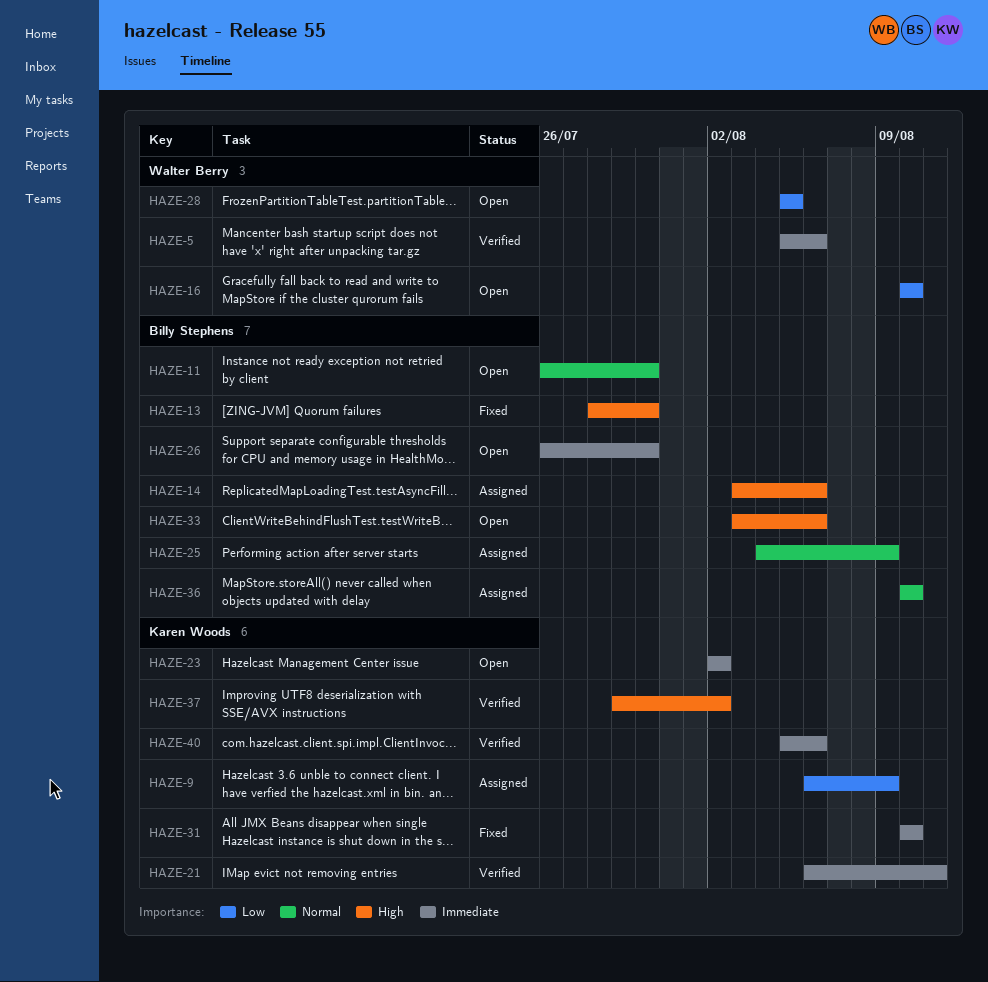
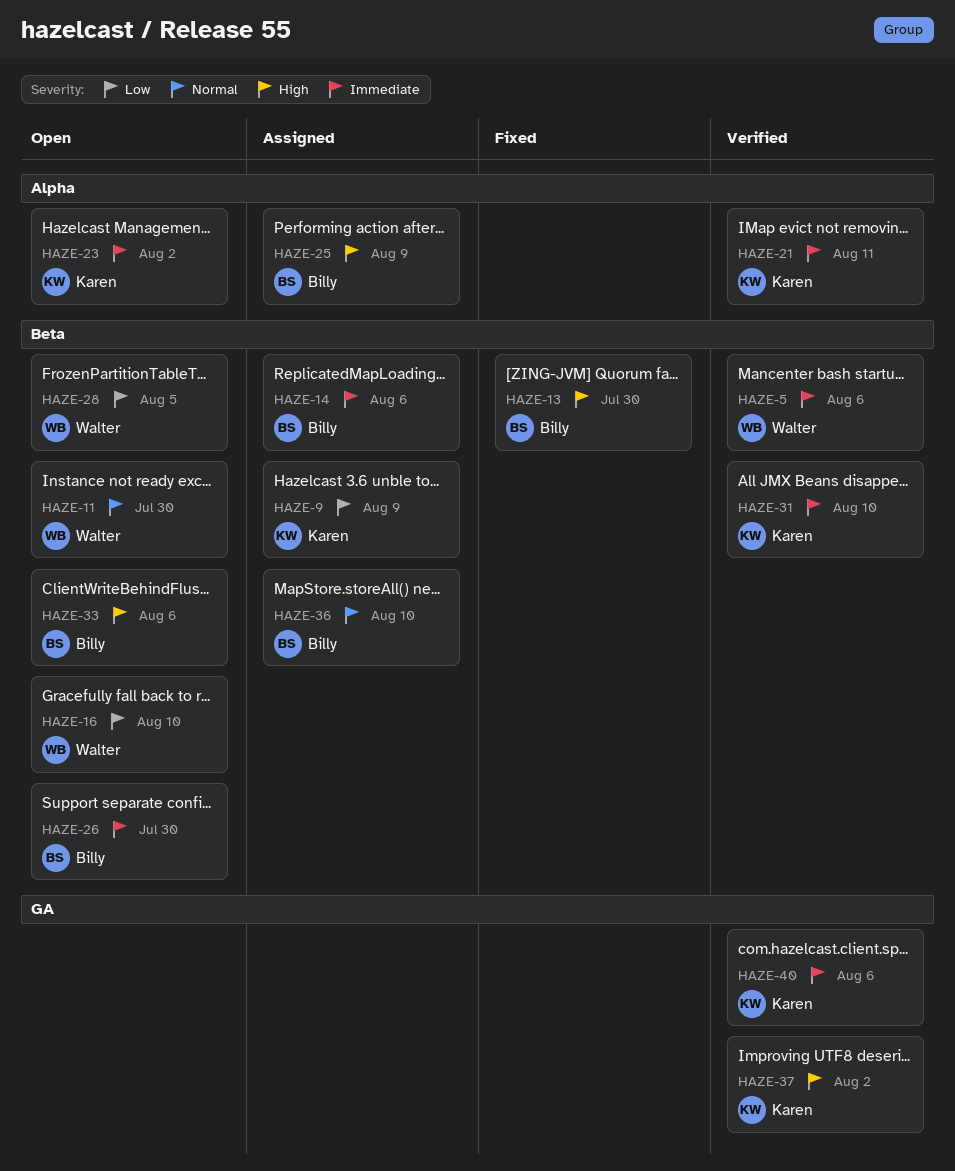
HAZE-11, owner: Billy Stephens -> Walter Berry
HAZE-14, priority: High -> Immediate
HAZE-25, priority: Normal -> High
HAZE-31, status: Fixed -> Verified

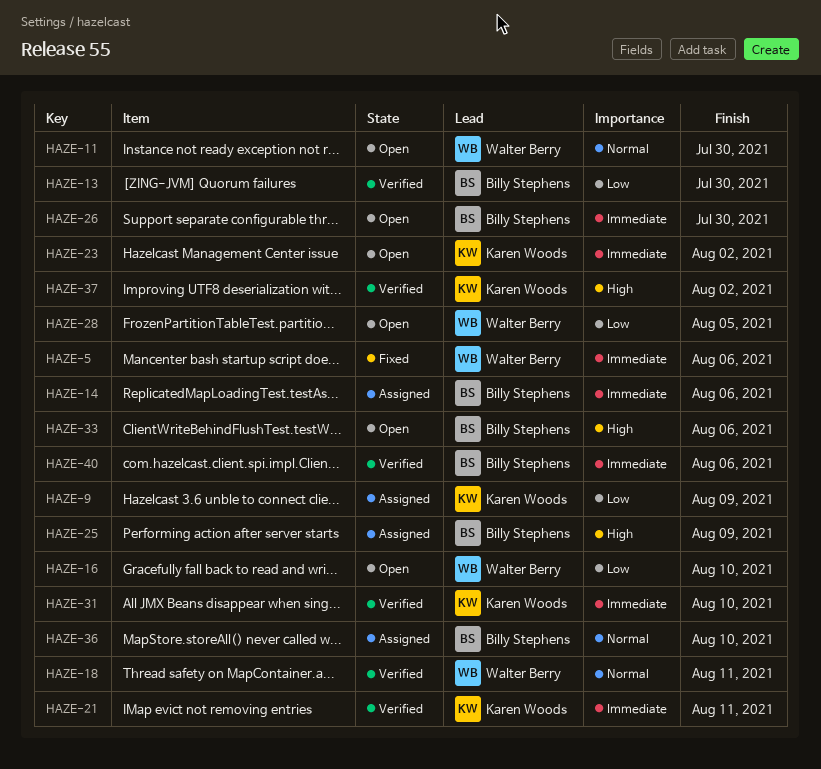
HAZE-5, status: Verified -> Fixed
HAZE-13, status: Fixed -> Verified
HAZE-13, priority: High -> Low
HAZE-18: none -> present
HAZE-40, owner: Karen Woods -> Billy Stephens

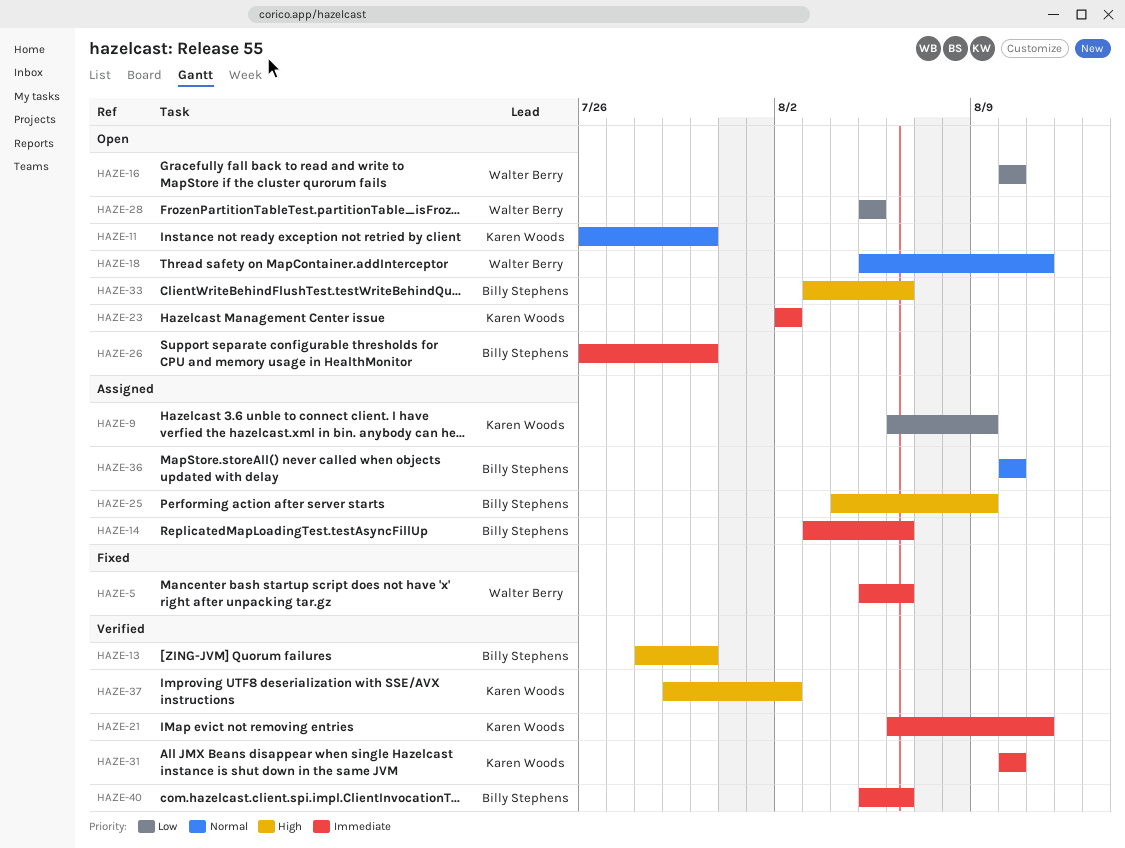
HAZE-11, owner: Walter Berry -> Karen Woods
HAZE-13, priority: Low -> High
HAZE-18, status: Verified -> Open

